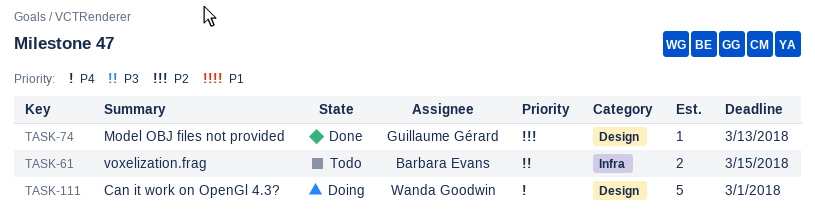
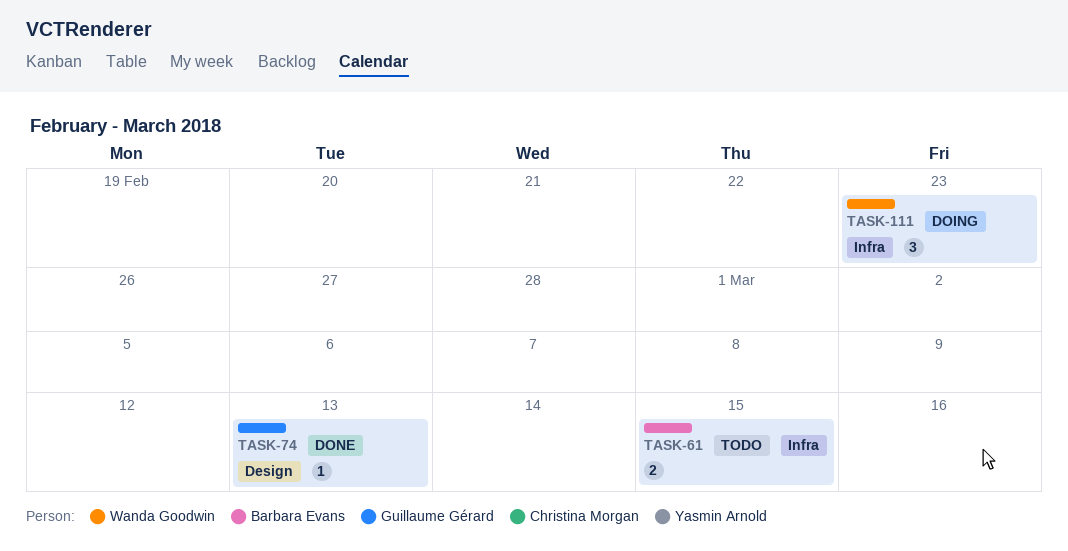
TASK-111, label: Design -> Infra
TASK-111, estimate: 5 -> 3
TASK-111, due: Mar 1 -> Feb 23

